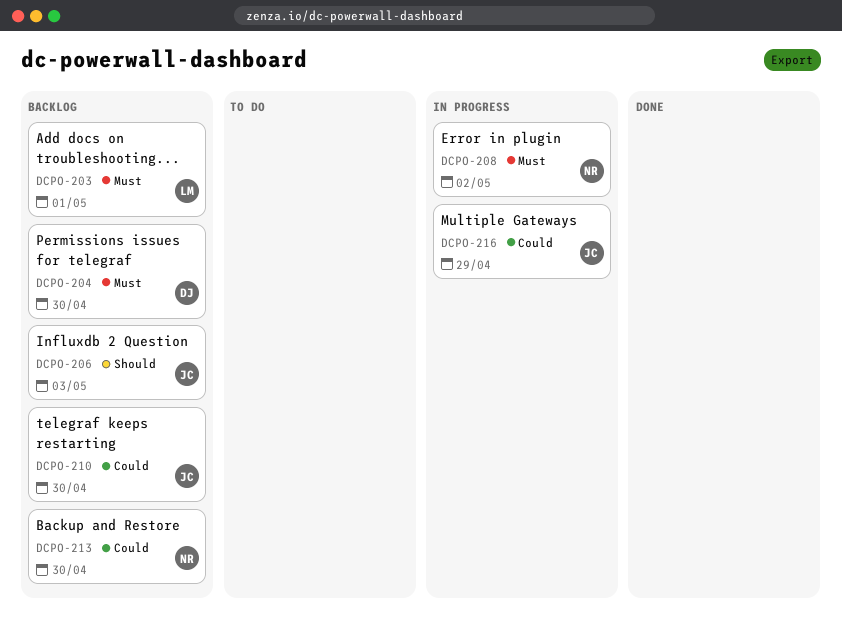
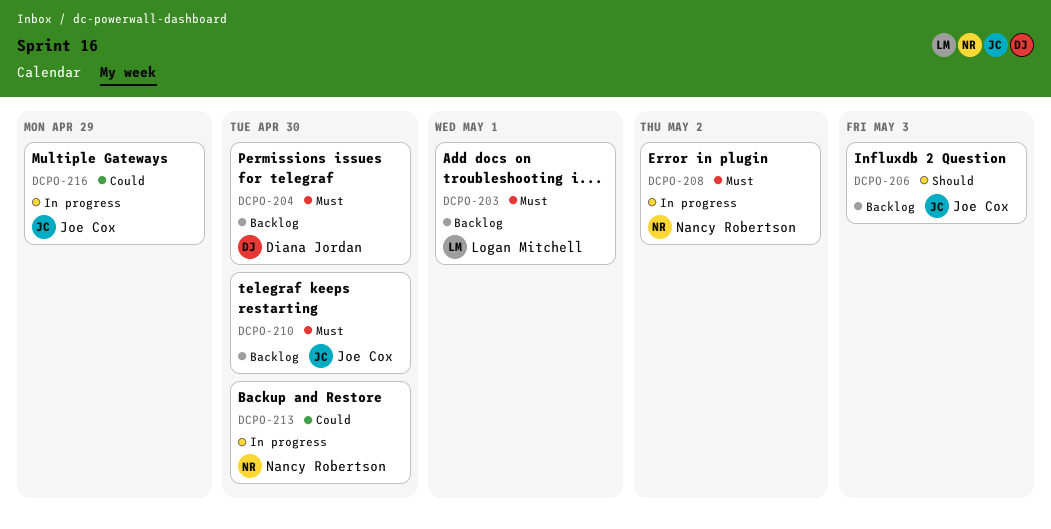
DCPO-210, priority: Could -> Must
DCPO-213, status: Backlog -> In progress

